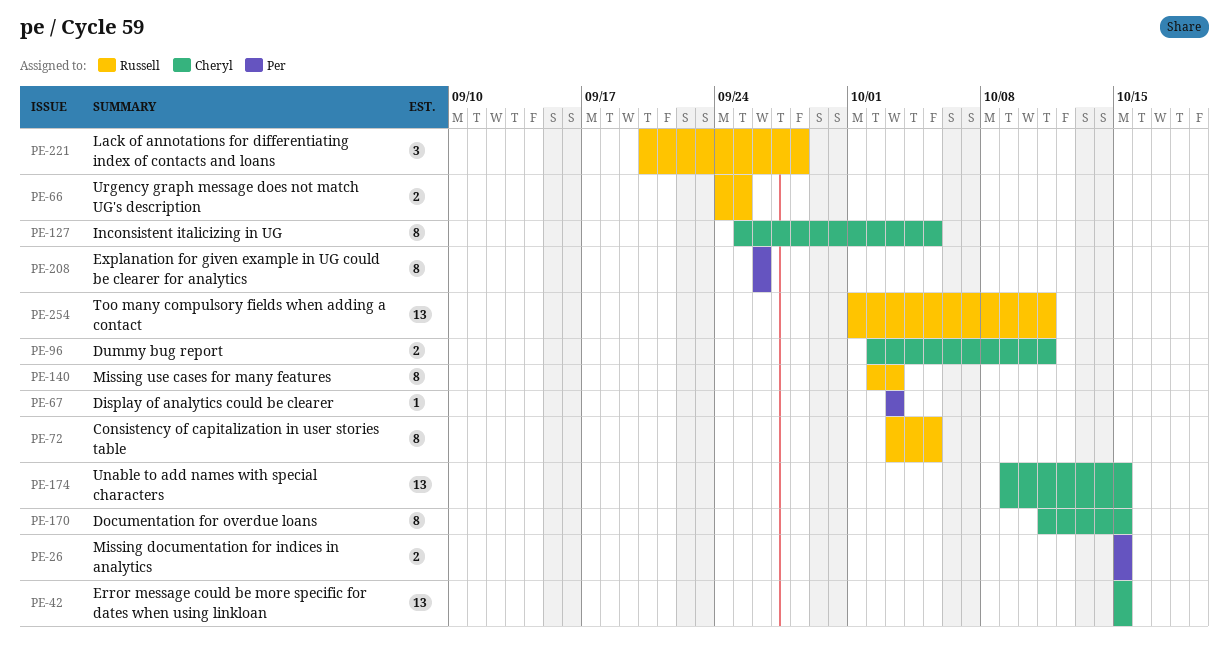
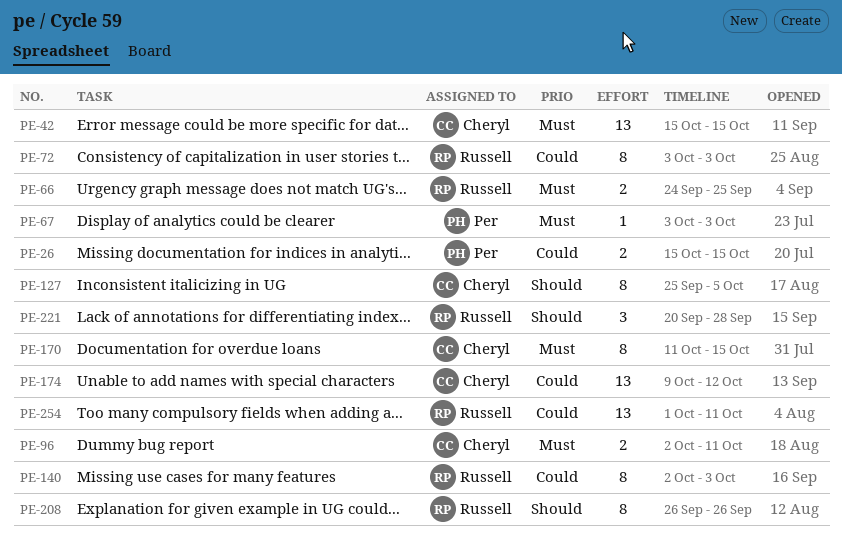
PE-72, due: Oct 5 -> Oct 3
PE-174, due: Oct 15 -> Oct 12
PE-208, owner: Per -> Russell

